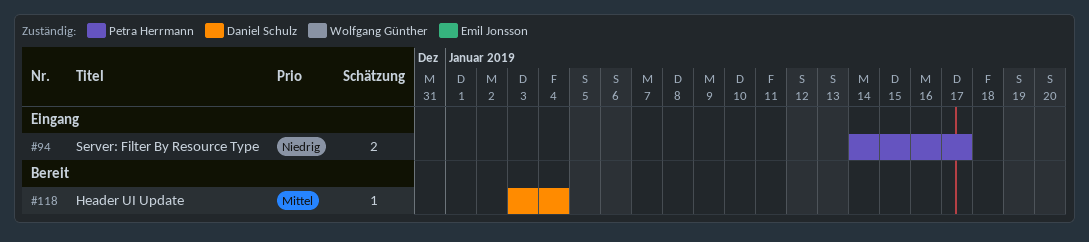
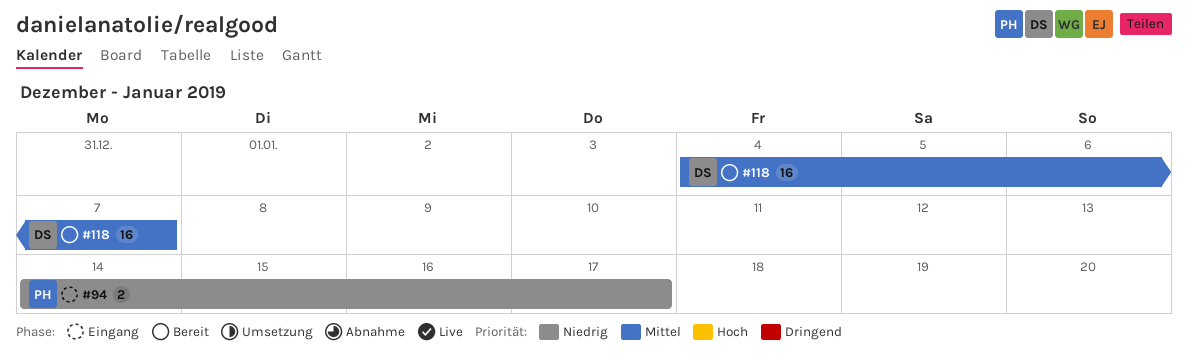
#118, estimate: 1 -> 16
#118, start: Jan 3 -> Jan 4
#118, due: Jan 4 -> Jan 7

